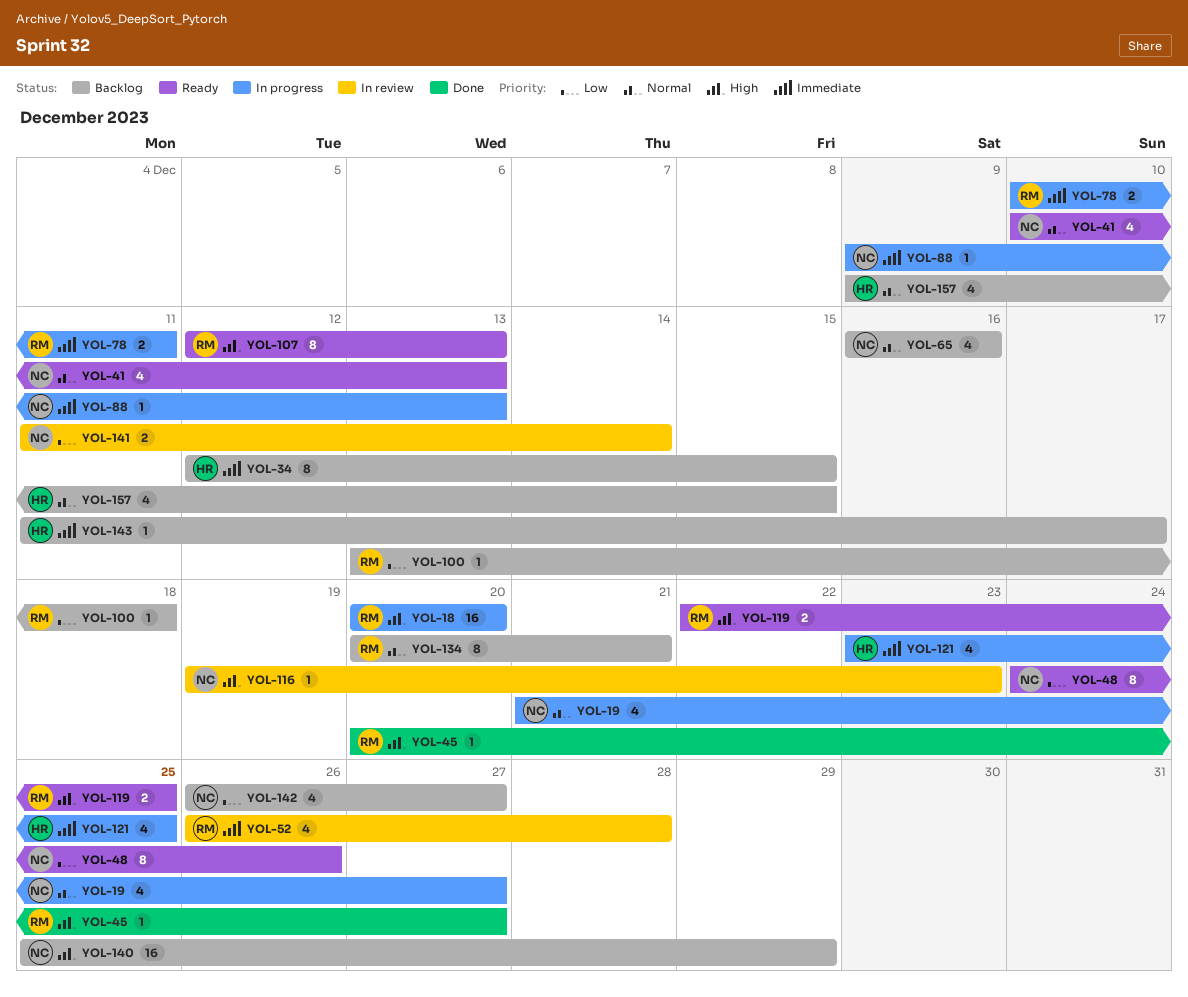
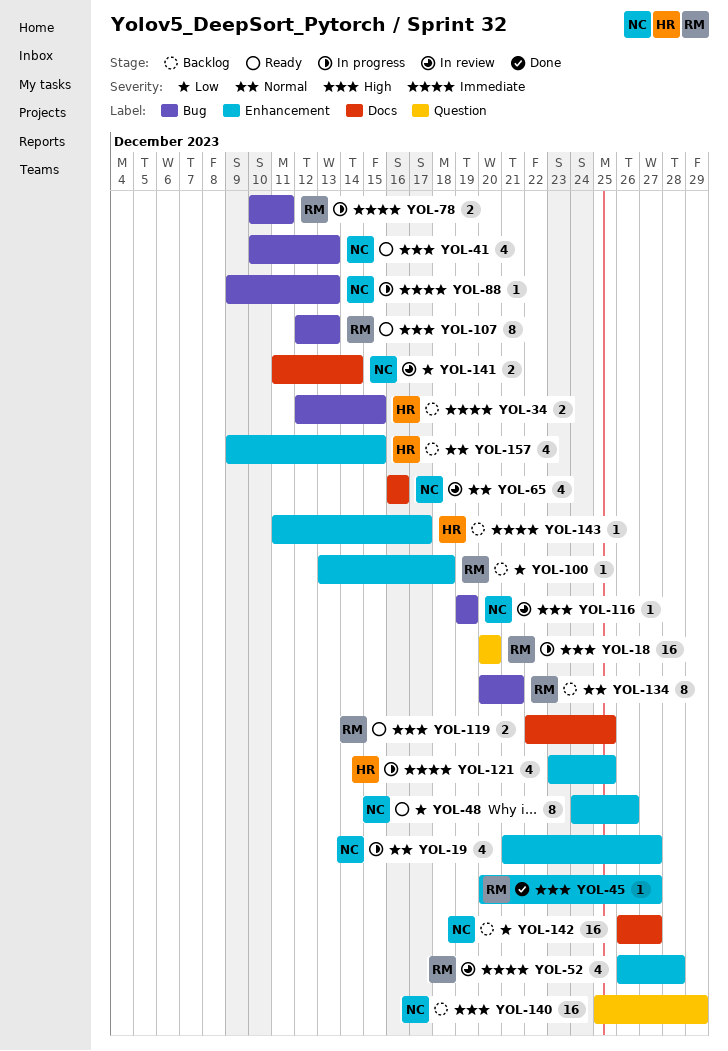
YOL-34, estimate: 8 -> 2
YOL-41, priority: Normal -> High
YOL-65, status: Backlog -> In review
YOL-116, due: Dec 23 -> Dec 19
YOL-142, estimate: 4 -> 16

